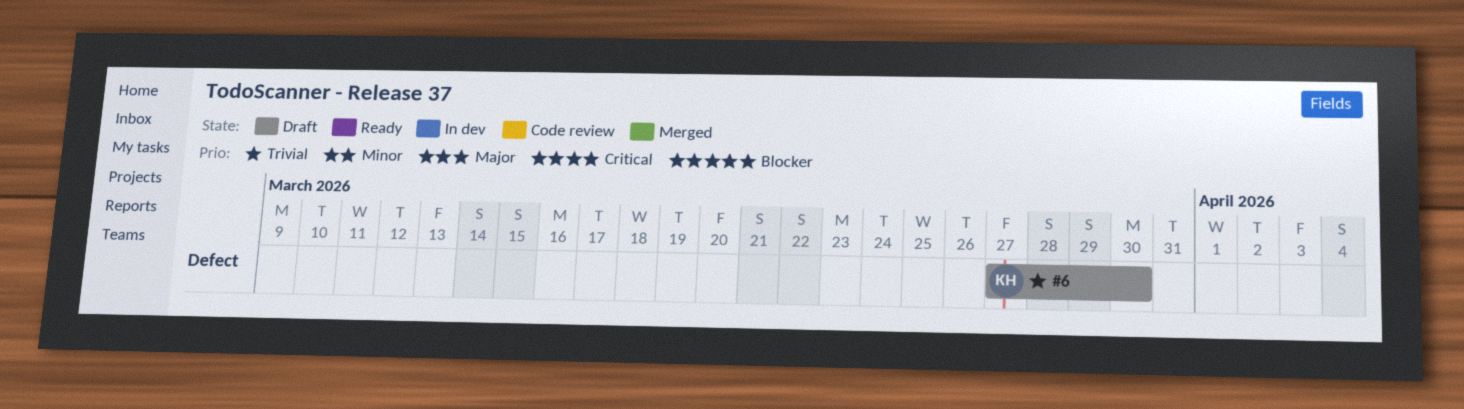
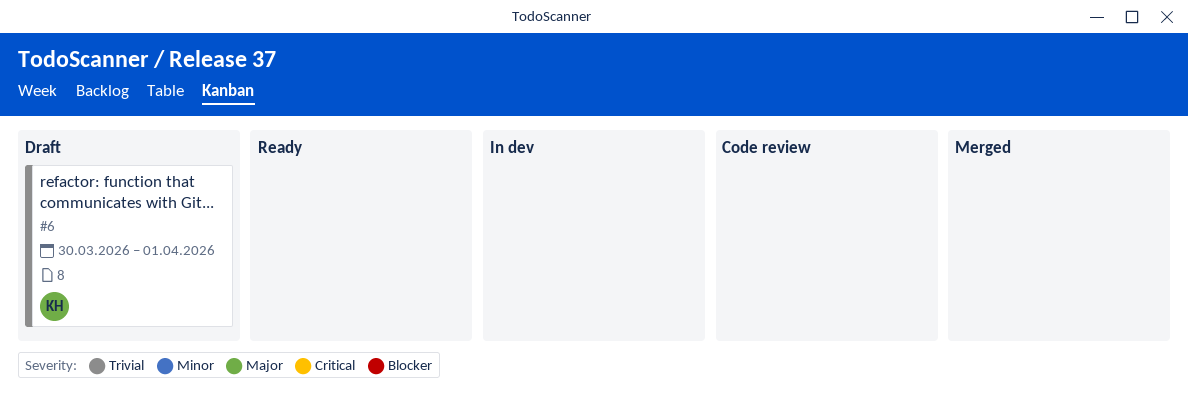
#6, start: Mar 27 -> Mar 30
#6, due: Mar 30 -> Apr 1

